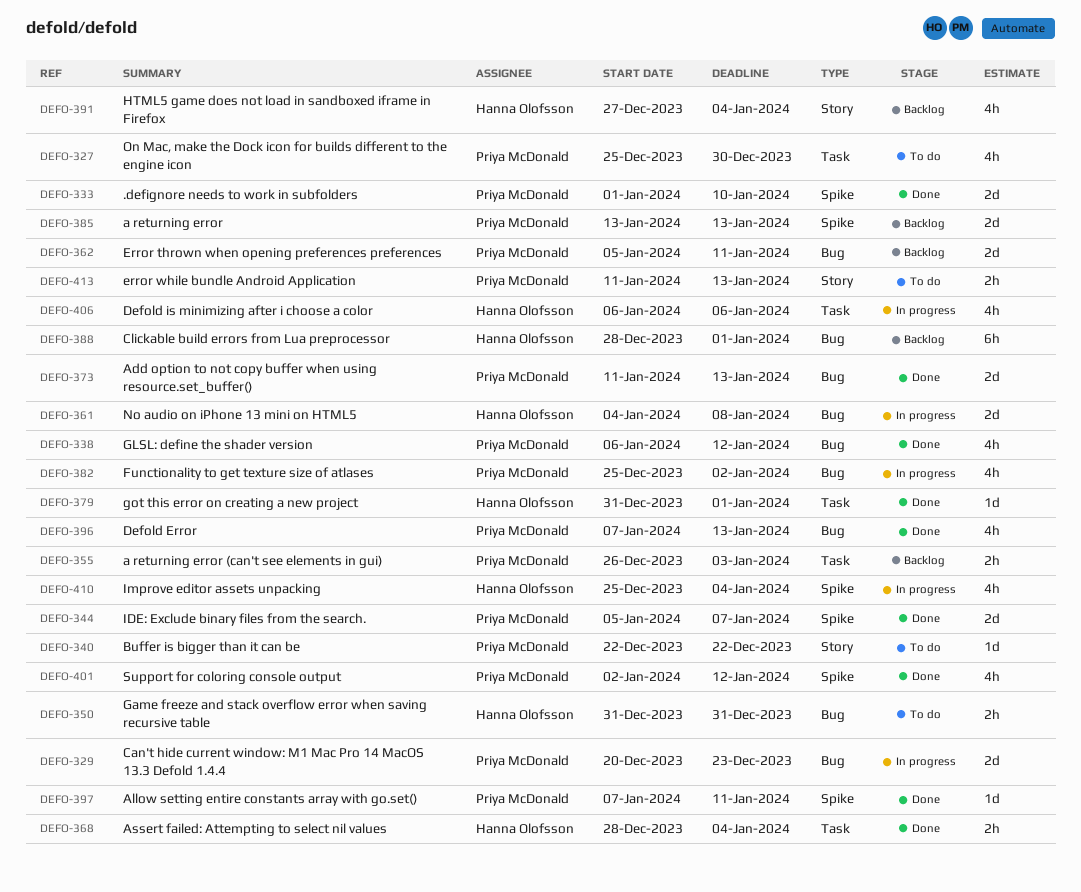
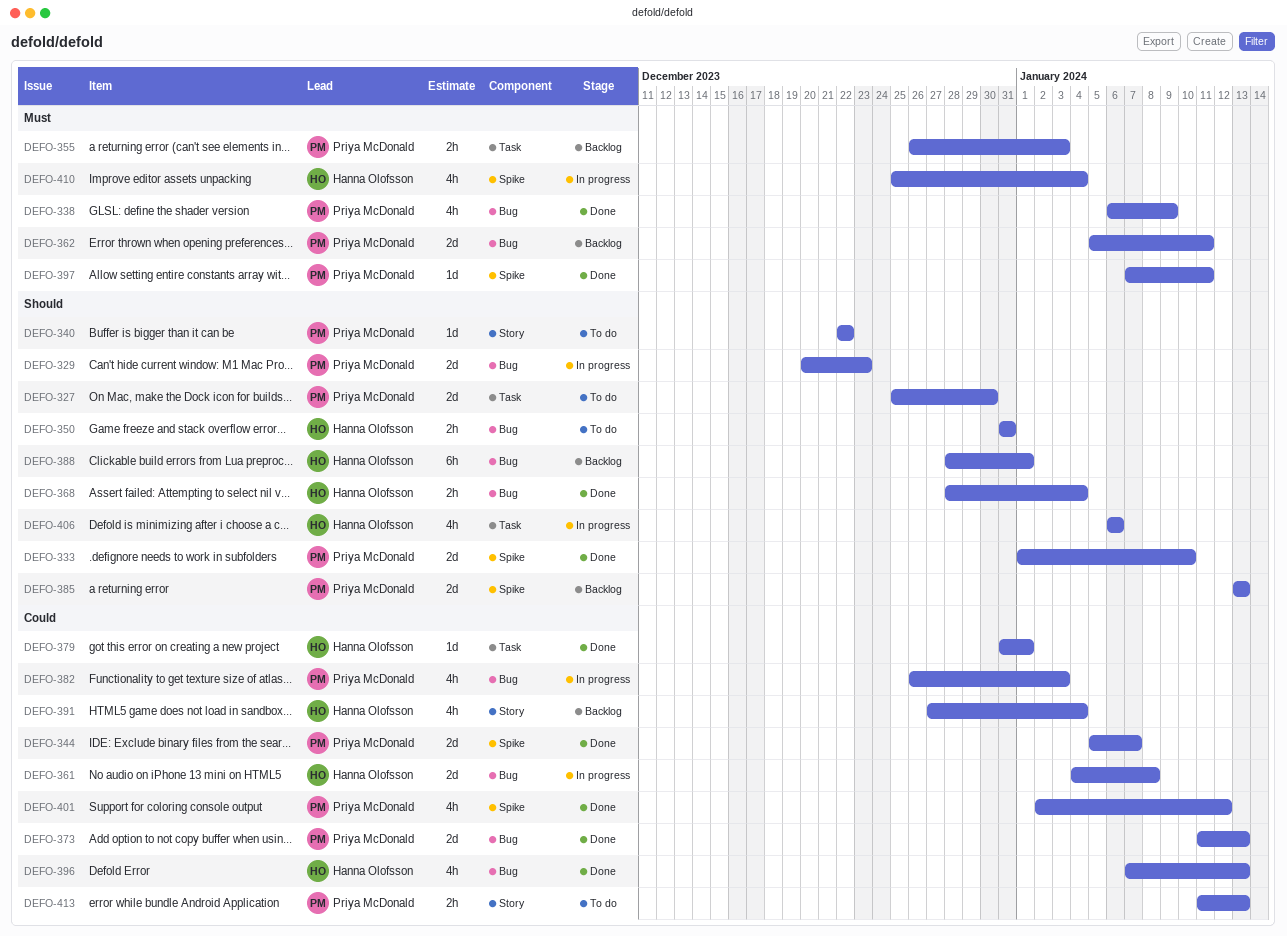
DEFO-327, estimate: 4h -> 2d
DEFO-338, due: Jan 12 -> Jan 9
DEFO-368, label: Task -> Bug
DEFO-382, start: Dec 25 -> Dec 26
DEFO-382, due: Jan 2 -> Jan 3
DEFO-396, owner: Priya McDonald -> Hanna Olofsson

